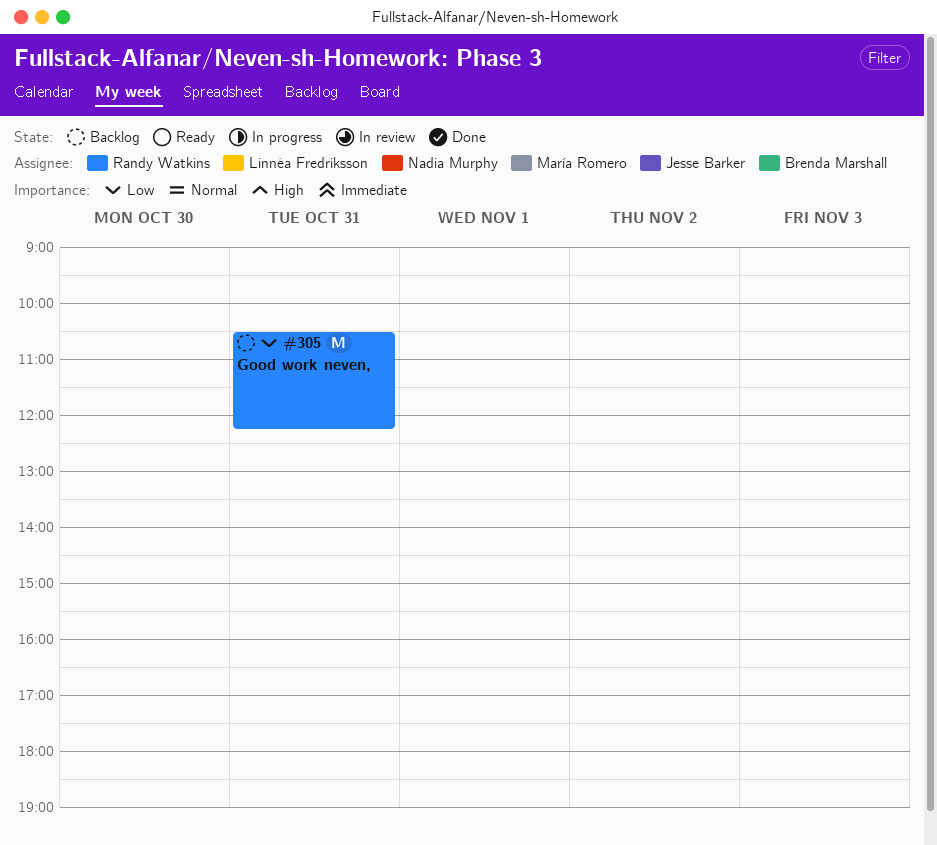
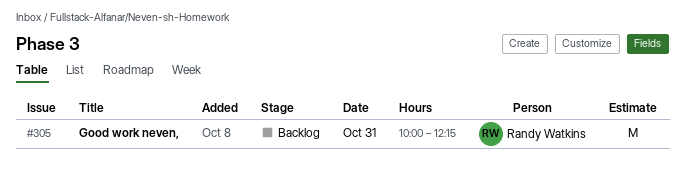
#305, begins: 10:30 -> 10:00

